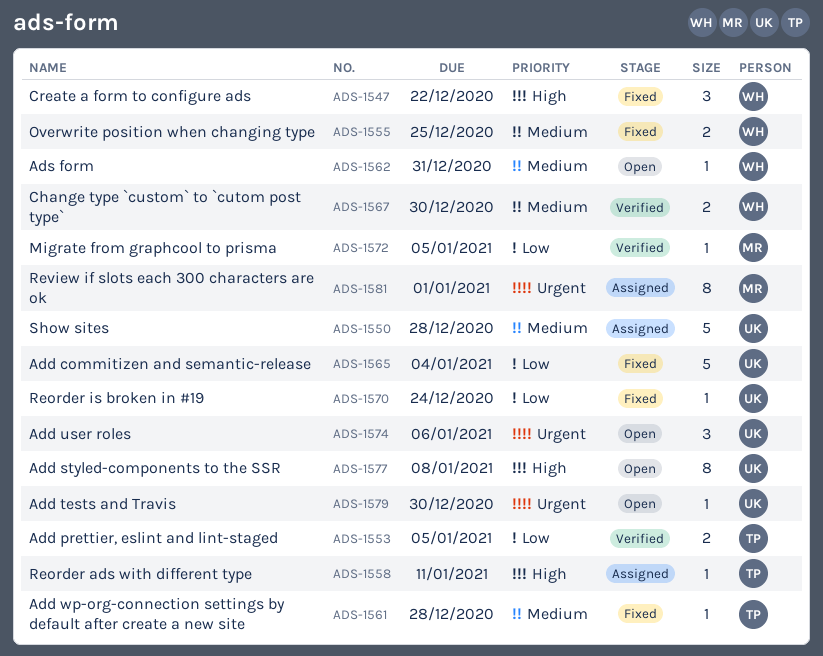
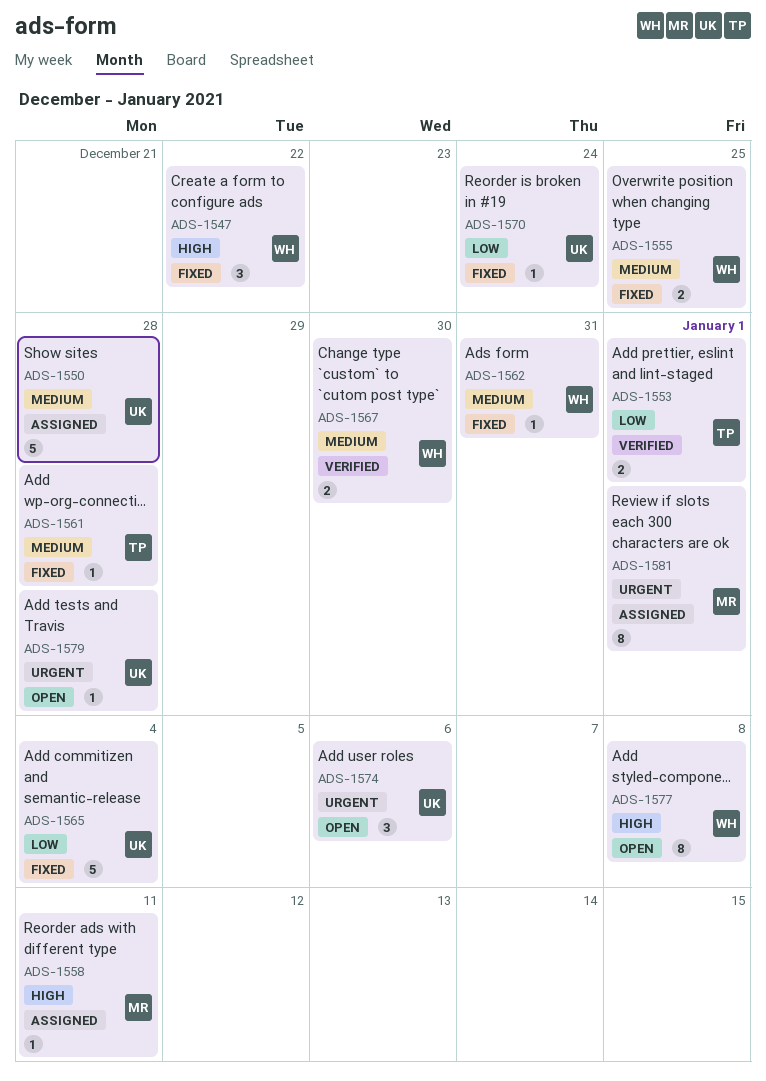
ADS-1553, due: Jan 5 -> Jan 1
ADS-1558, owner: TP -> MR
ADS-1562, status: Open -> Fixed
ADS-1572: present -> none
ADS-1577, owner: UK -> WH
ADS-1579, due: Dec 30 -> Dec 28

